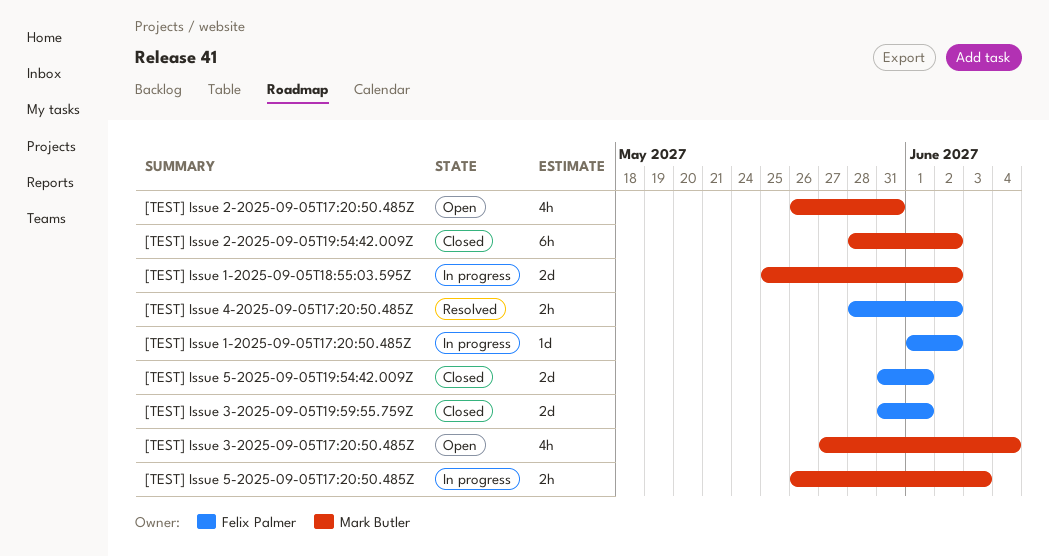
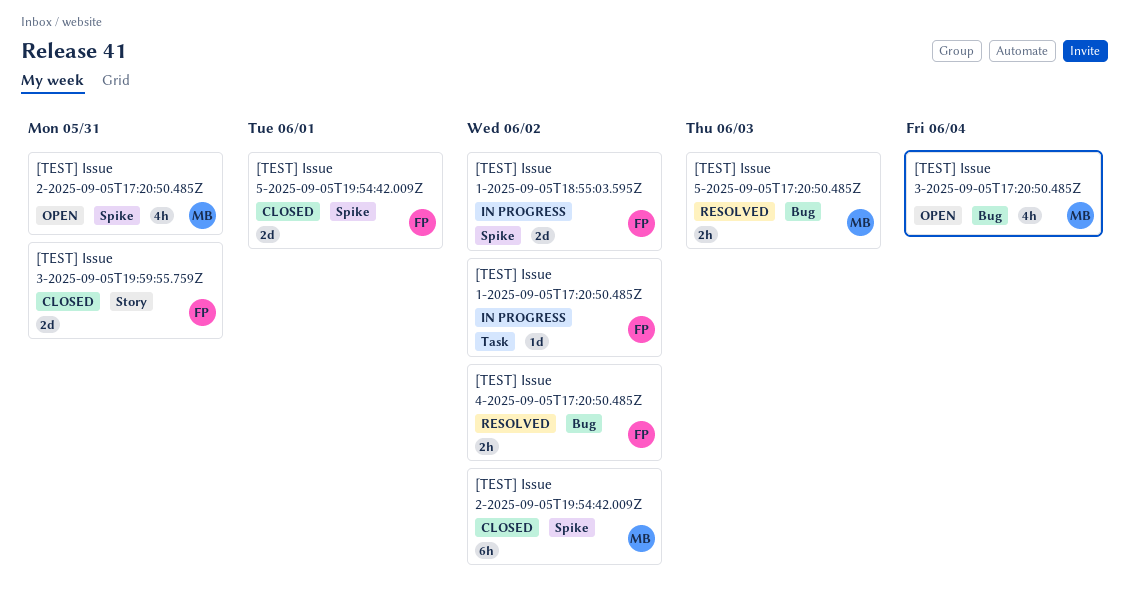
[TEST] Issue 1-2025-09-05T18:55:03.595Z, owner: Mark Butler -> Felix Palmer
[TEST] Issue 3-2025-09-05T19:59:55.759Z, due: Jun 1 -> May 31
[TEST] Issue 5-2025-09-05T17:20:50.485Z, status: In progress -> Resolved

